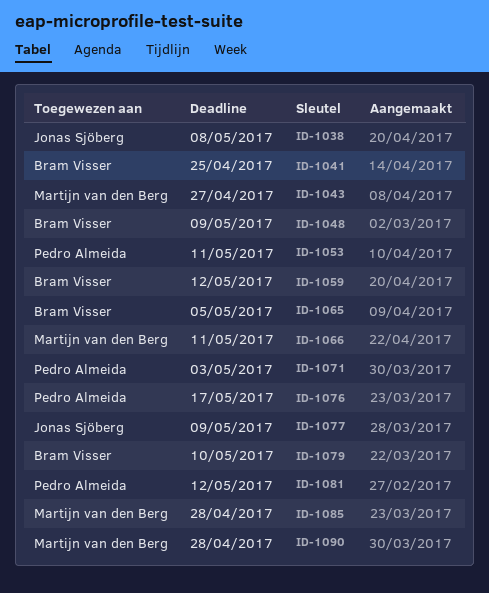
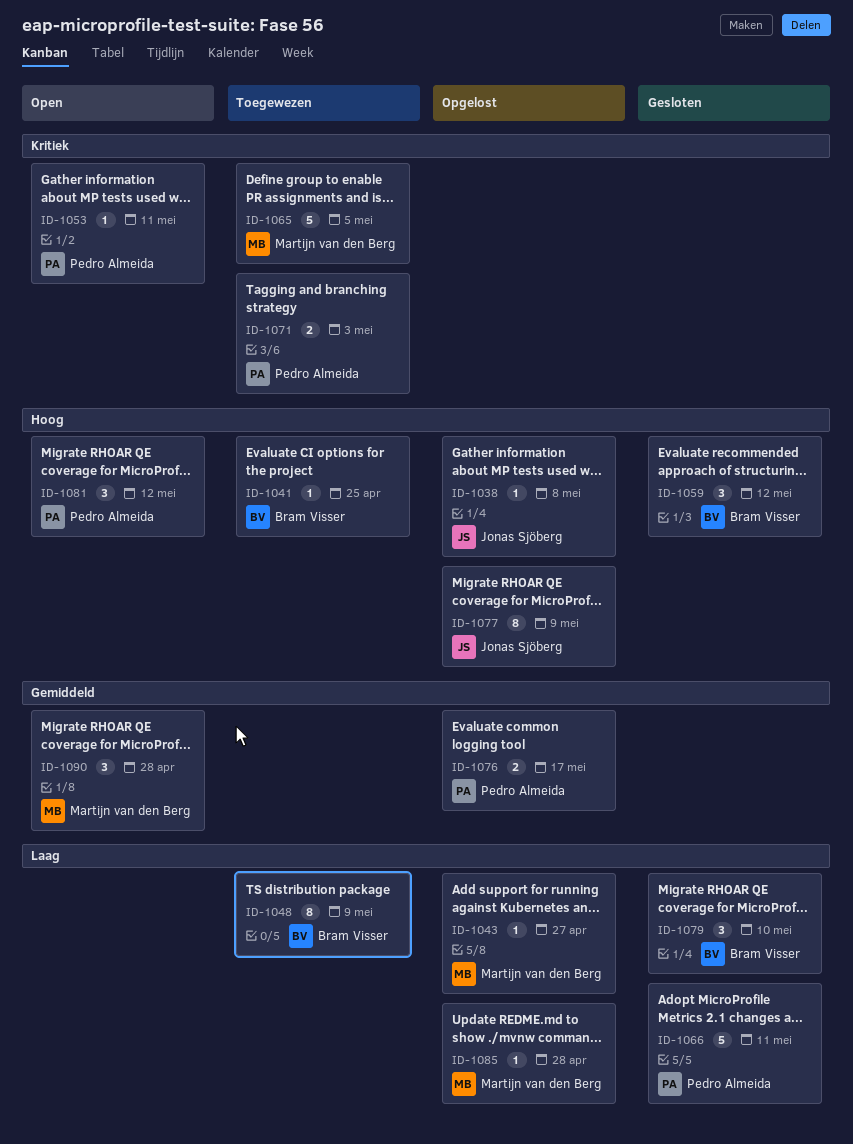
ID-1065, owner: Bram Visser -> Martijn van den Berg
ID-1066, owner: Martijn van den Berg -> Pedro Almeida

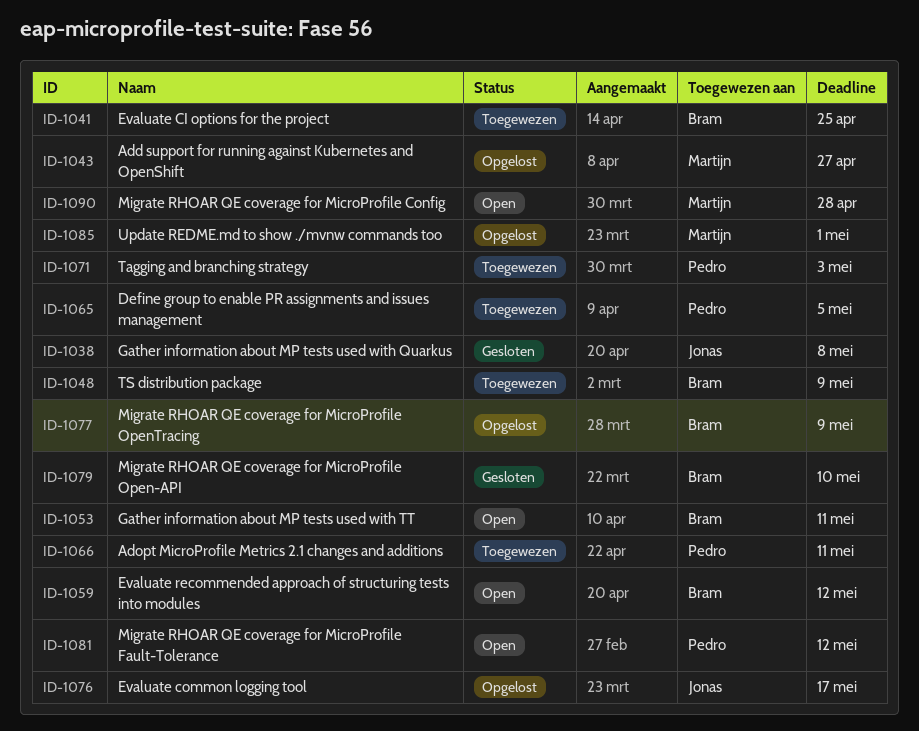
ID-1038, status: Opgelost -> Gesloten
ID-1053, owner: Pedro Almeida -> Bram Visser
ID-1059, status: Gesloten -> Open
ID-1065, owner: Martijn van den Berg -> Pedro Almeida
ID-1066, status: Gesloten -> Toegewezen
ID-1076, owner: Pedro Almeida -> Jonas Sjöberg
ID-1077, owner: Jonas Sjöberg -> Bram Visser
ID-1085, due: Apr 28 -> May 1

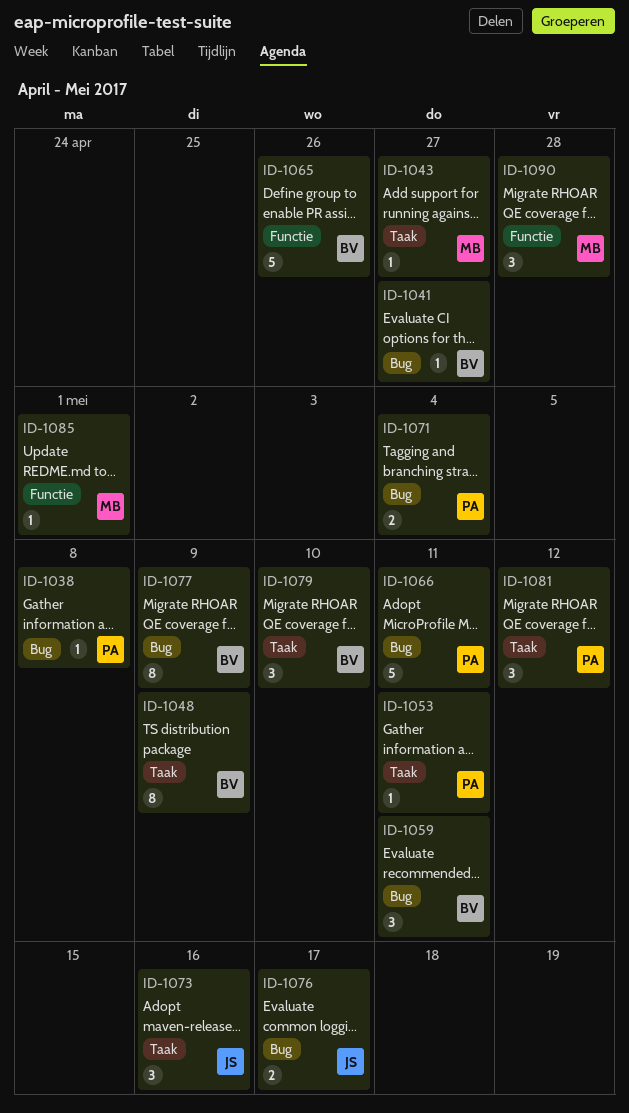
ID-1038, owner: Jonas -> Pedro
ID-1041, due: Apr 25 -> Apr 27
ID-1053, owner: Bram -> Pedro
ID-1059, due: May 12 -> May 11
ID-1065, owner: Pedro -> Bram
ID-1065, due: May 5 -> Apr 26
ID-1071, due: May 3 -> May 4
ID-1073: none -> present

